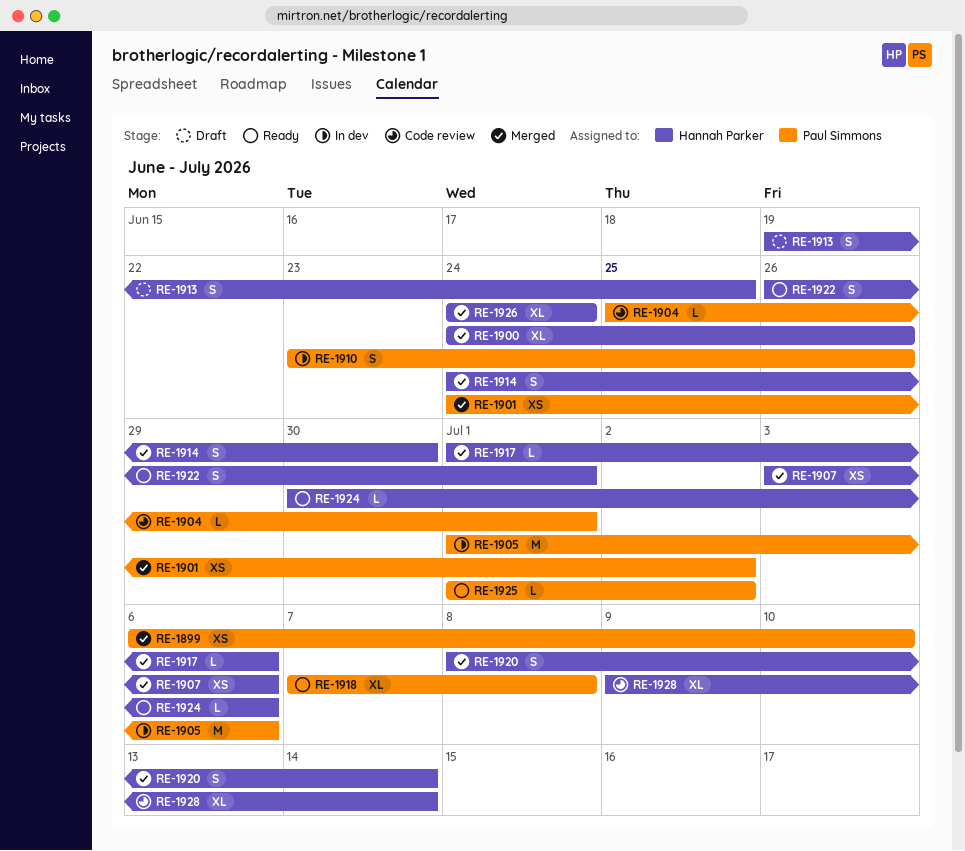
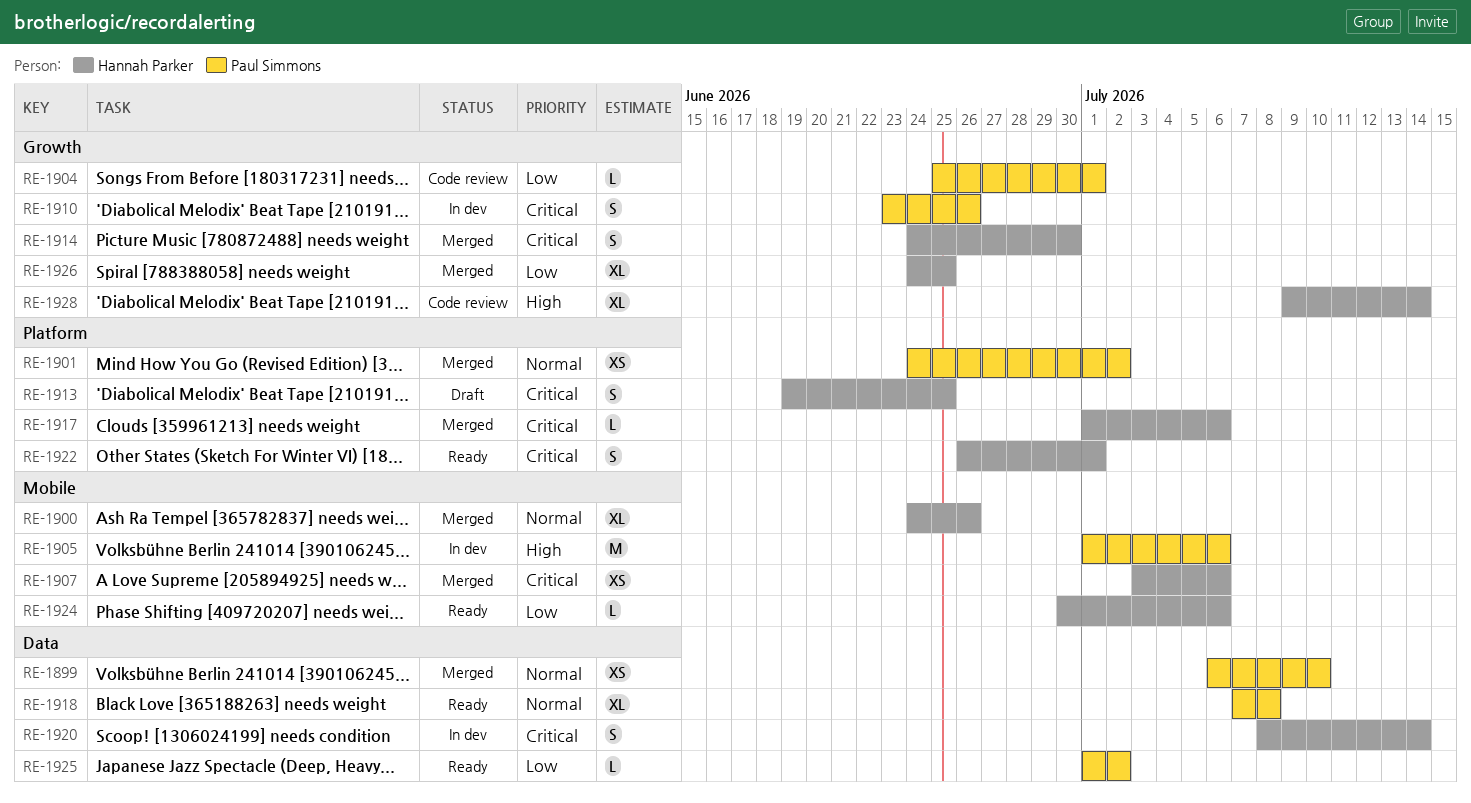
RE-1920, status: Merged -> In dev
RE-1926, due: Jun 24 -> Jun 25

